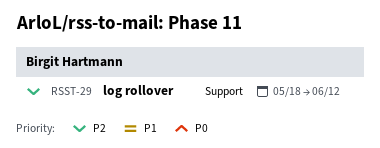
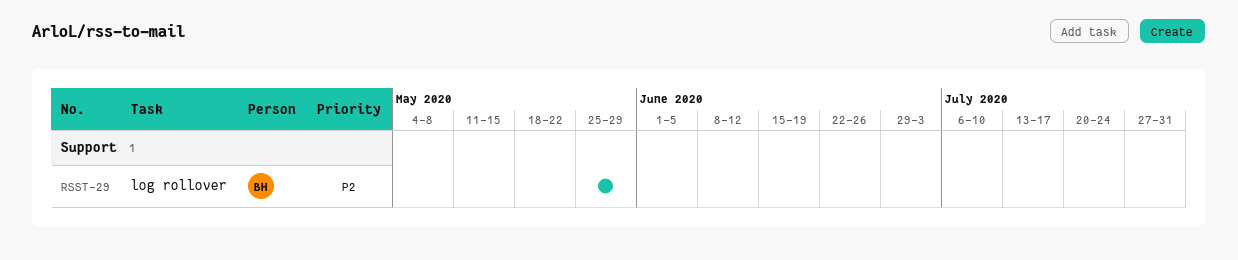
RSST-29, start: May 18 -> May 25
RSST-29, due: Jun 12 -> May 29

